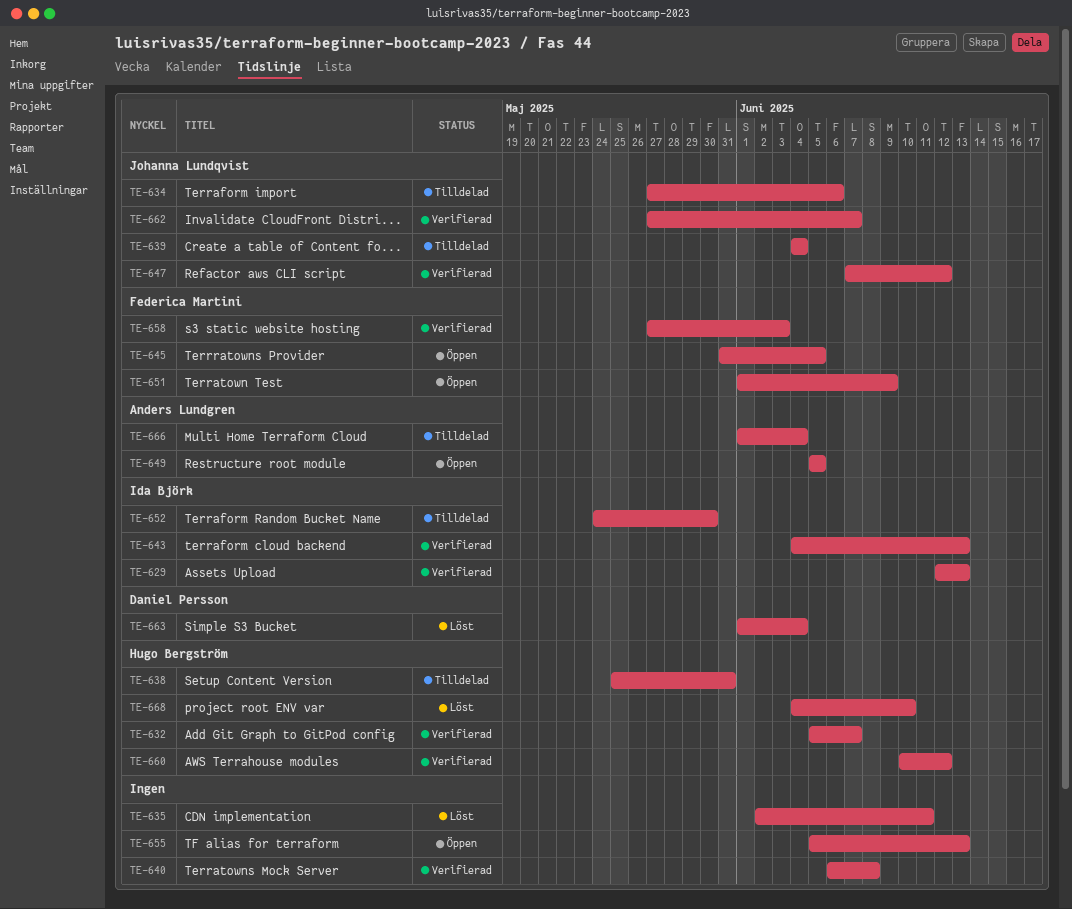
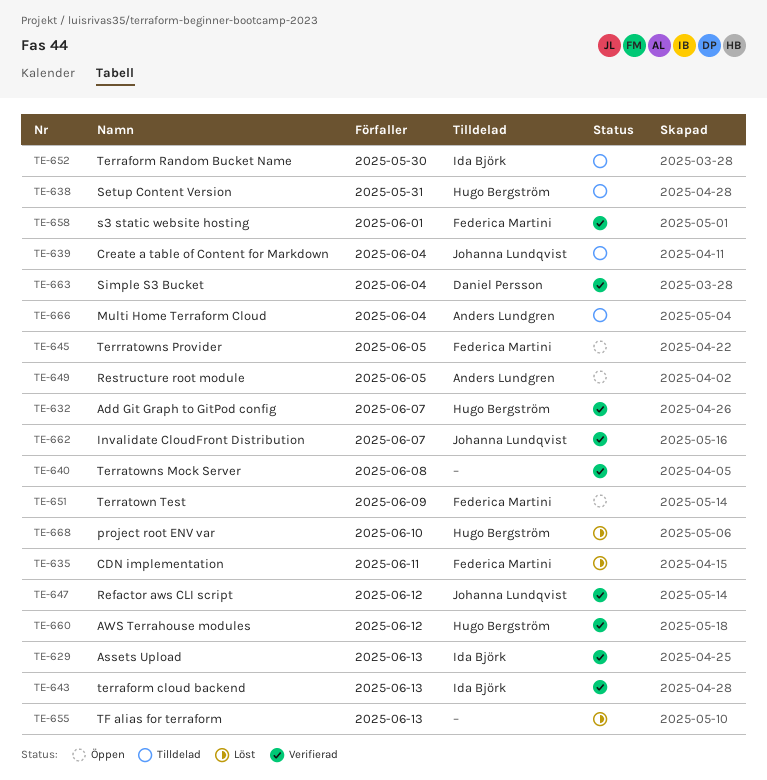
TE-634: present -> none
TE-635, owner: none -> Federica Martini
TE-655, status: Öppen -> Löst
TE-658, due: Jun 3 -> Jun 1
TE-663, status: Löst -> Verifierad

